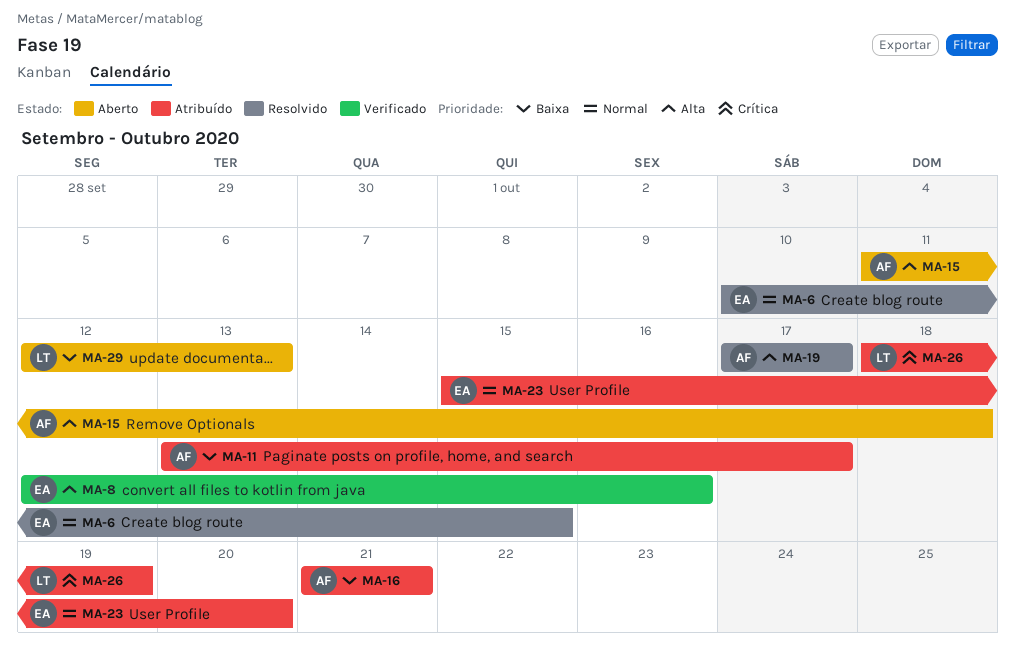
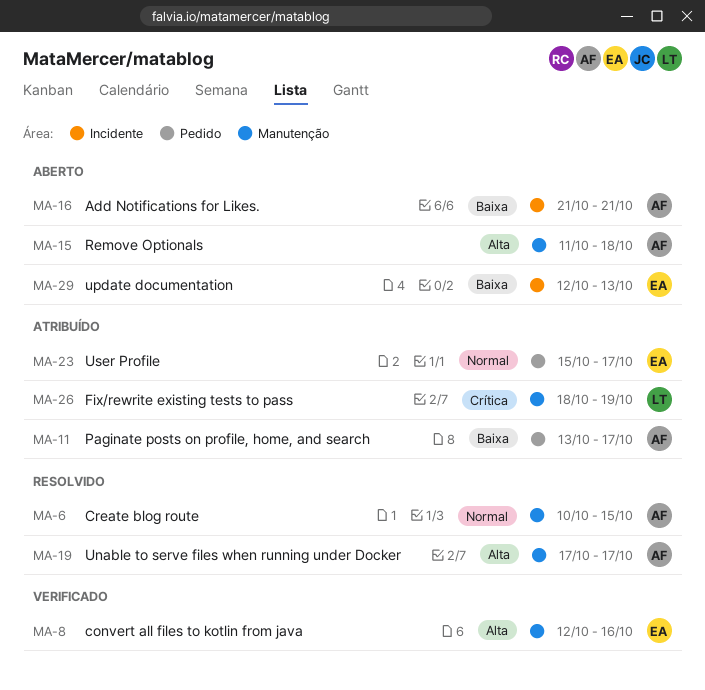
MA-6, owner: EA -> AF
MA-16, status: Atribuído -> Aberto
MA-23, due: Oct 20 -> Oct 17
MA-29, owner: LT -> EA

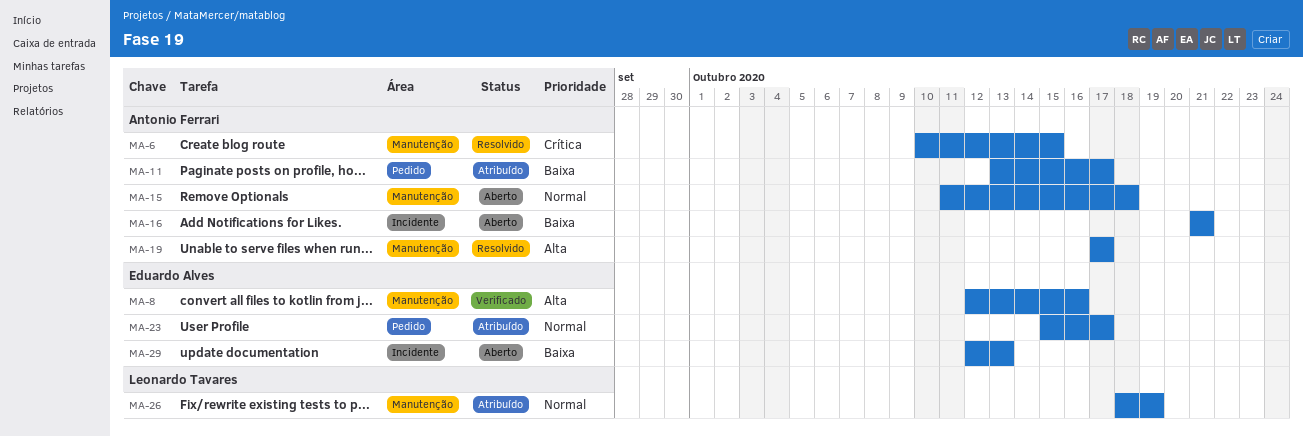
MA-6, priority: Normal -> Crítica
MA-15, priority: Alta -> Normal
MA-26, priority: Crítica -> Normal

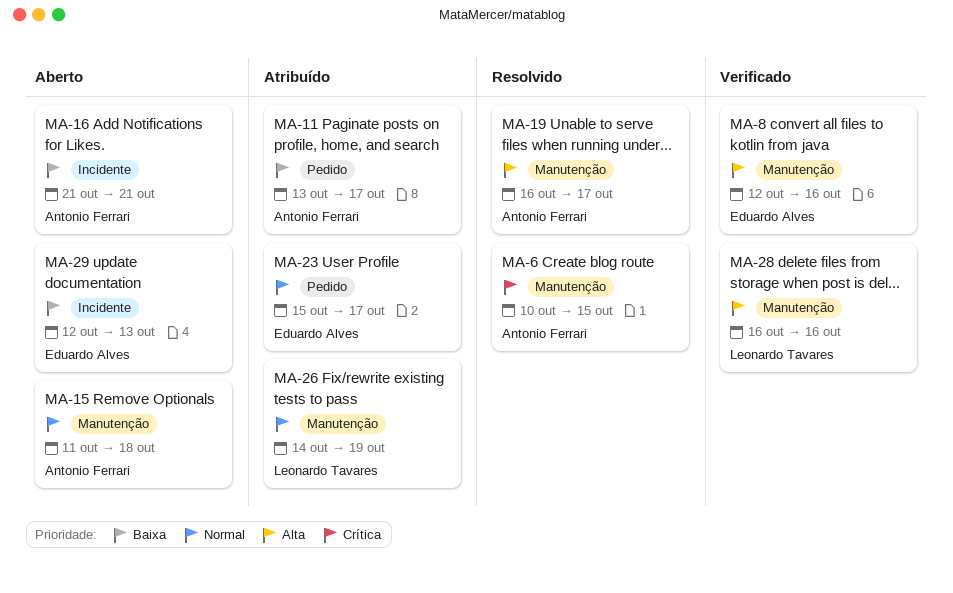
MA-19, start: Oct 17 -> Oct 16
MA-26, start: Oct 18 -> Oct 14
MA-28: none -> present

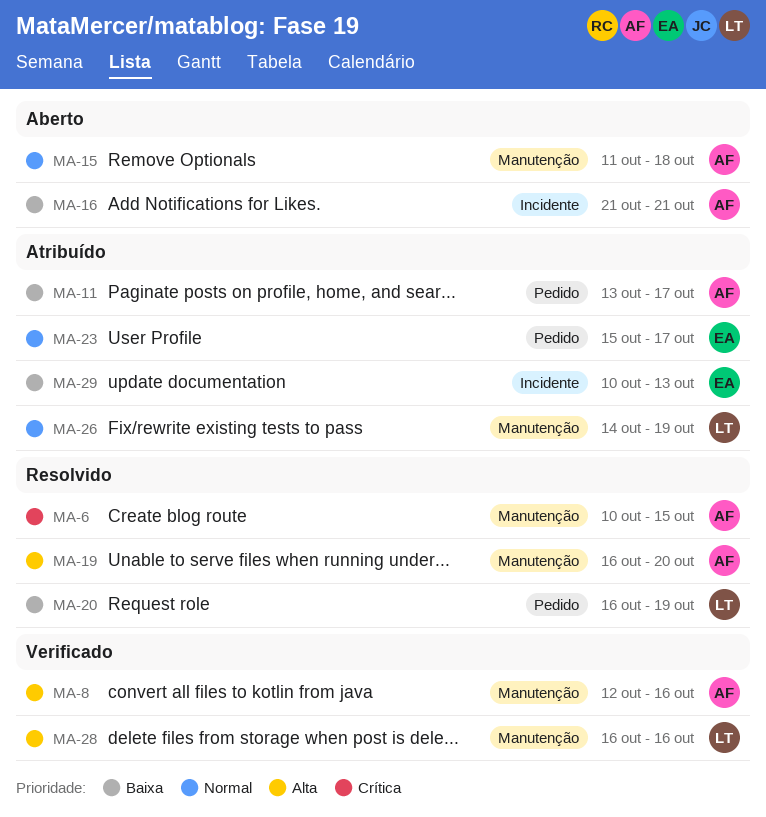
MA-8, owner: Eduardo Alves -> Antonio Ferrari
MA-19, due: Oct 17 -> Oct 20
MA-20: none -> present
MA-29, status: Aberto -> Atribuído
MA-29, start: Oct 12 -> Oct 10

